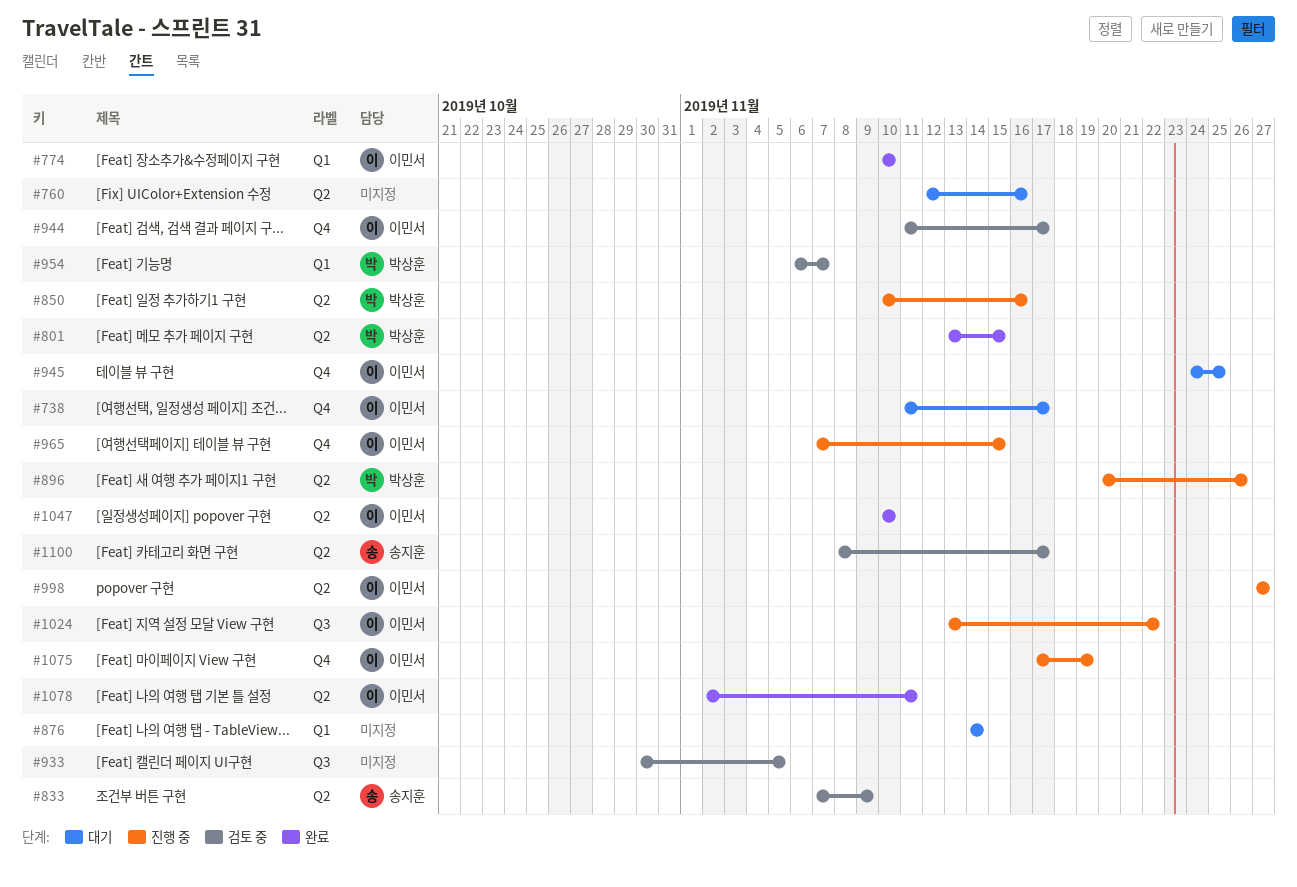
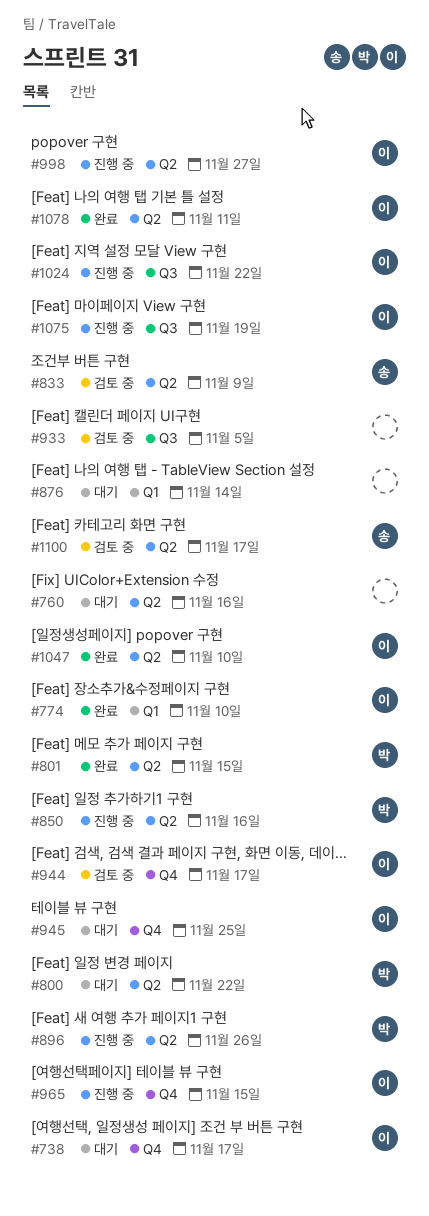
#800: none -> present
#954: present -> none
#1075, label: Q4 -> Q3

